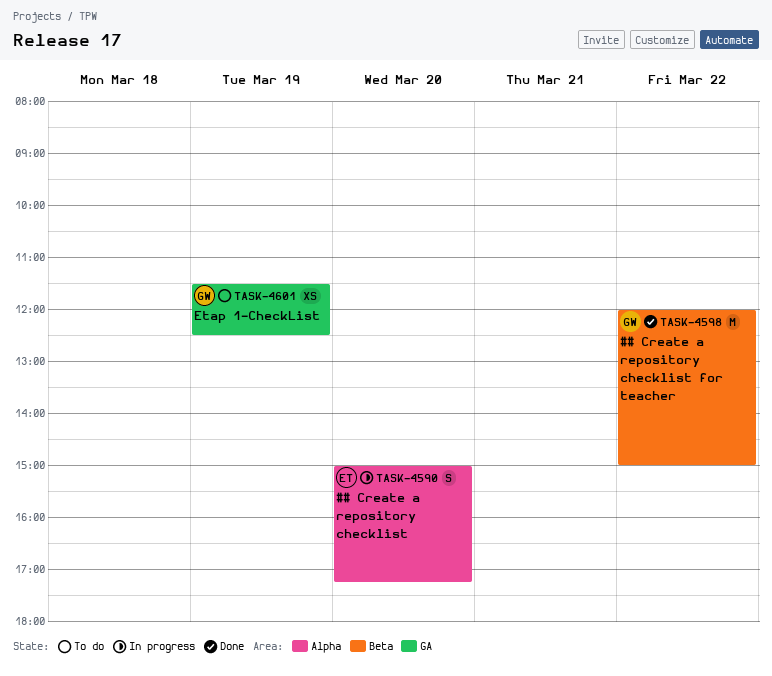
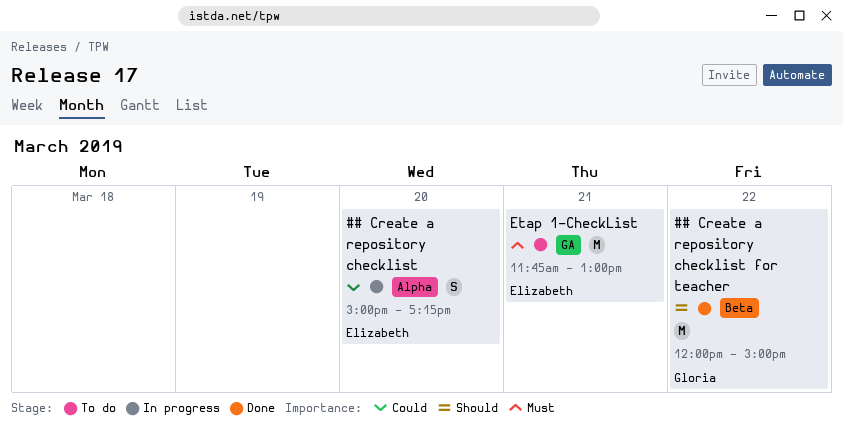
Etap 1-CheckList, owner: Gloria -> Elizabeth
Etap 1-CheckList, estimate: XS -> M
Etap 1-CheckList, day: Mar 19 -> Mar 21
Etap 1-CheckList, begins: 11:30 -> 11:45
Etap 1-CheckList, ends: 12:30 -> 13:00

